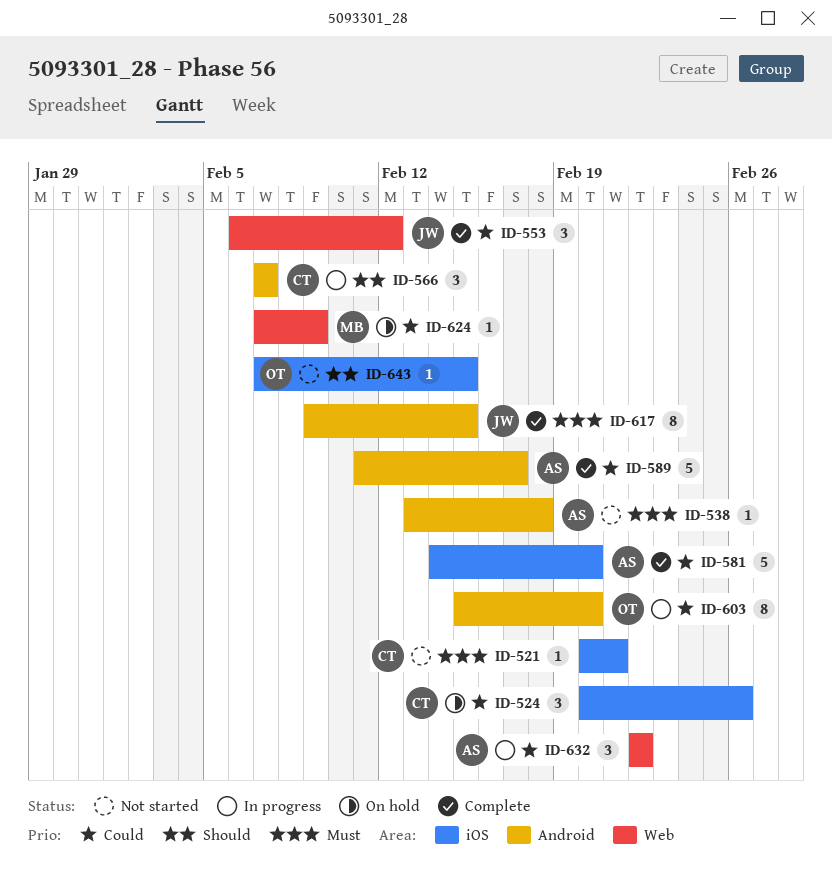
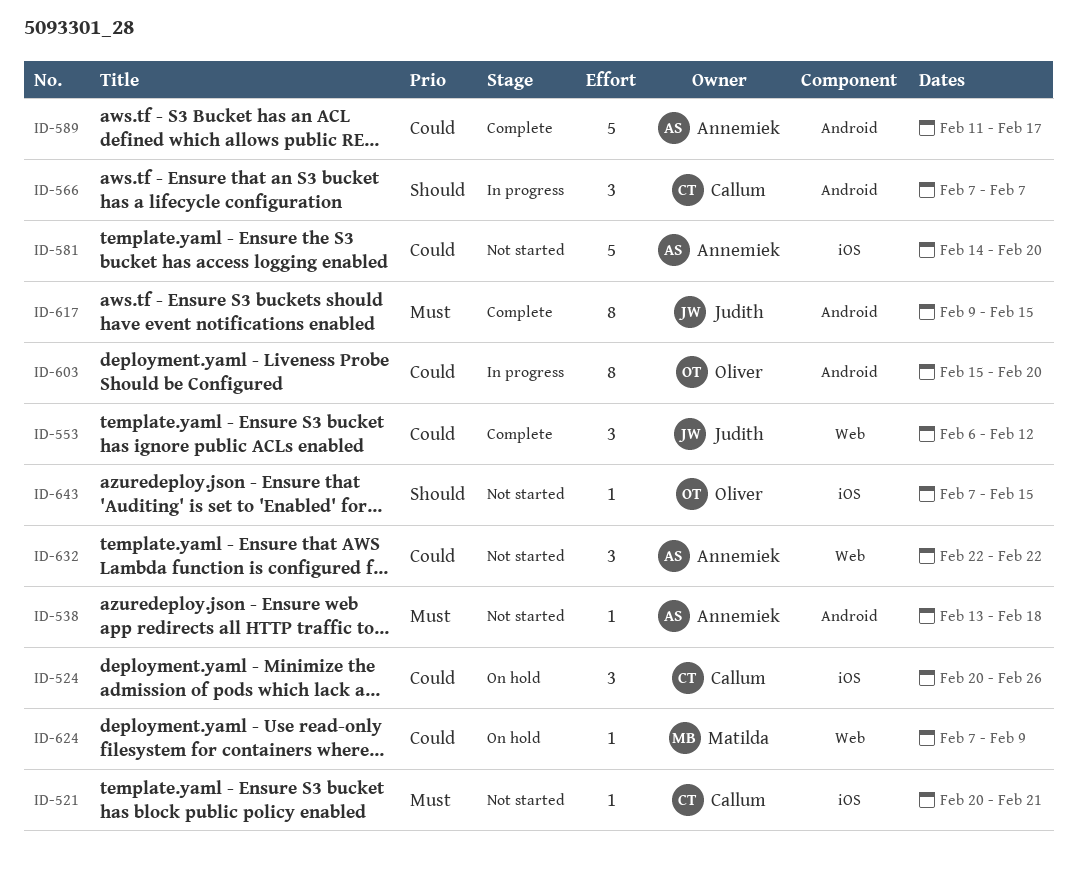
ID-581, status: Complete -> Not started
ID-632, status: In progress -> Not started

